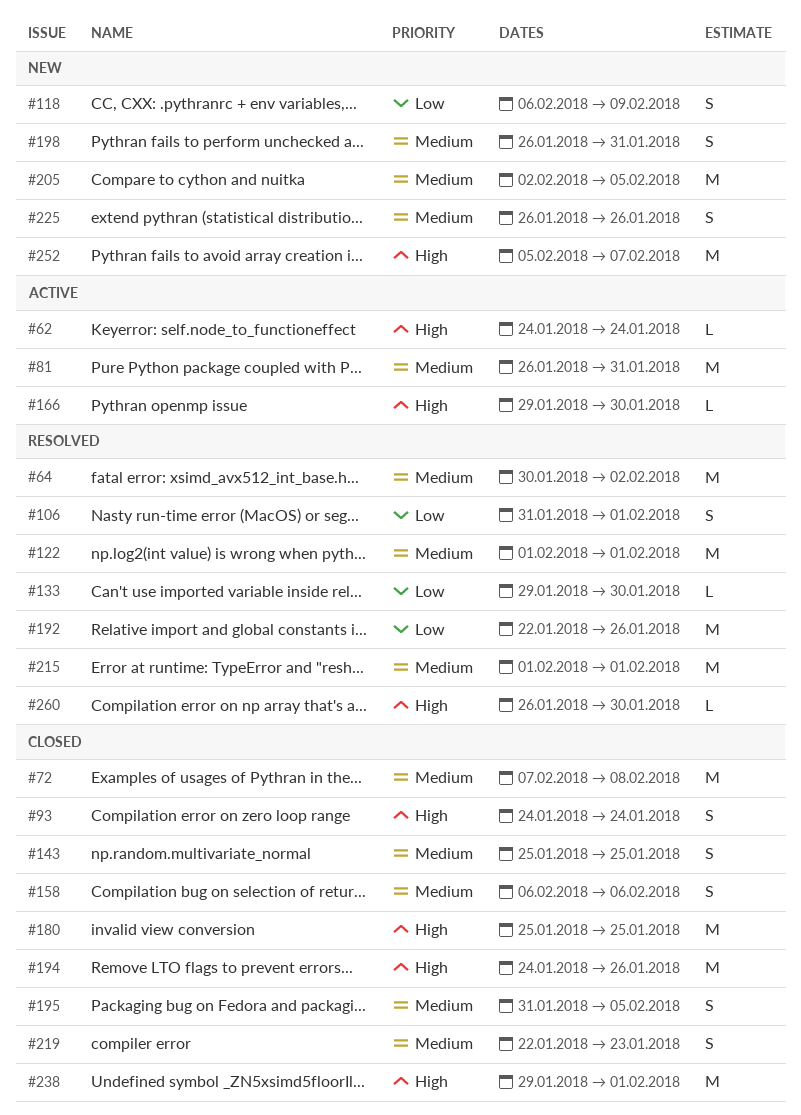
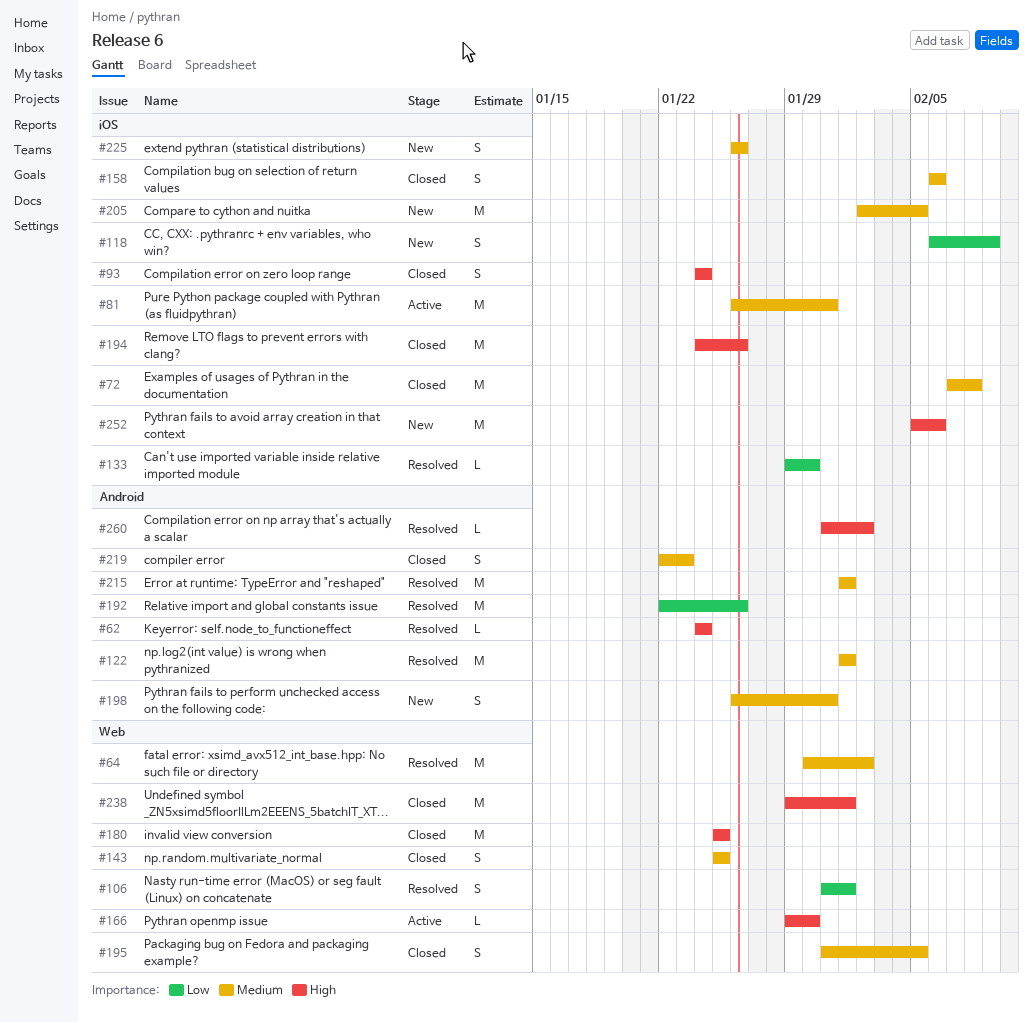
#62, status: Active -> Resolved
#252, due: Feb 7 -> Feb 6
#260, start: Jan 26 -> Jan 31
#260, due: Jan 30 -> Feb 2

